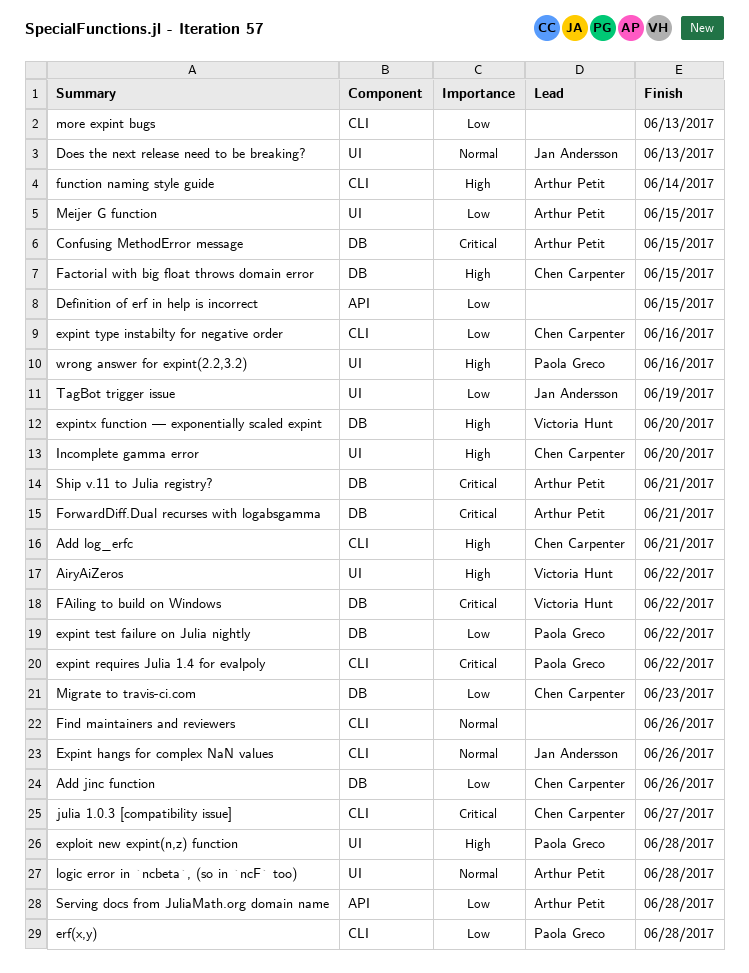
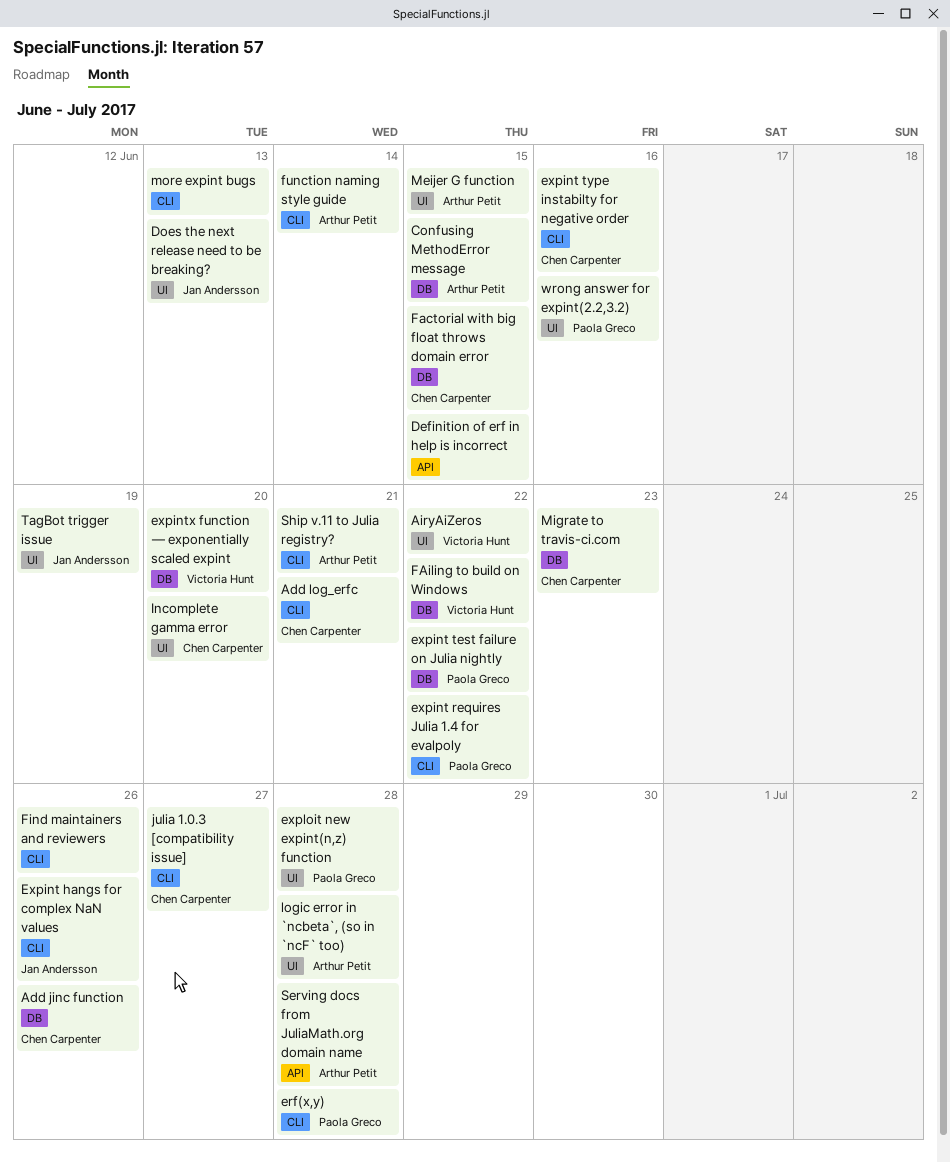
ForwardDiff.Dual recurses with logabsgamma: present -> none
Ship v.11 to Julia registry?, label: DB -> CLI

